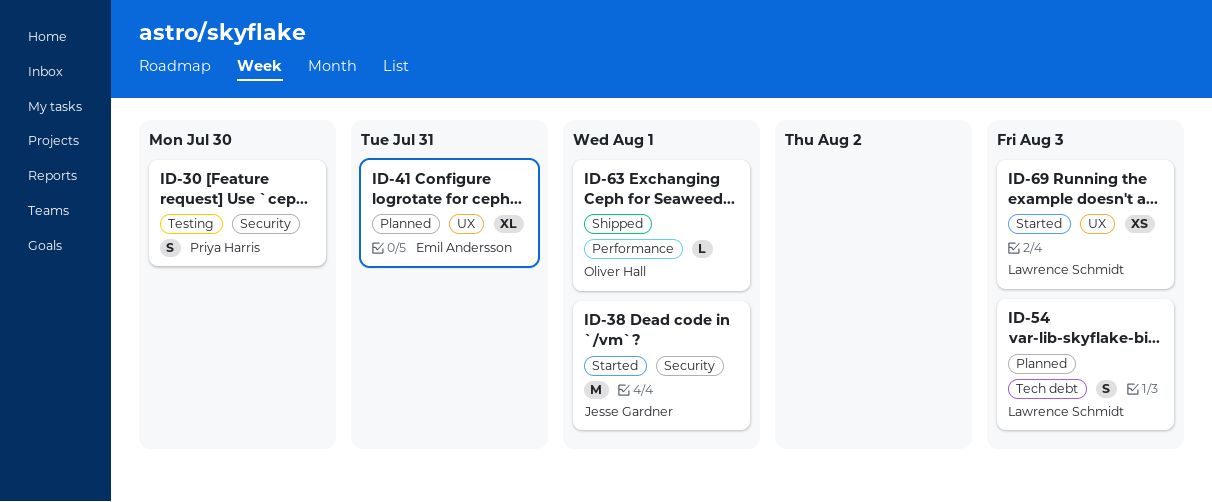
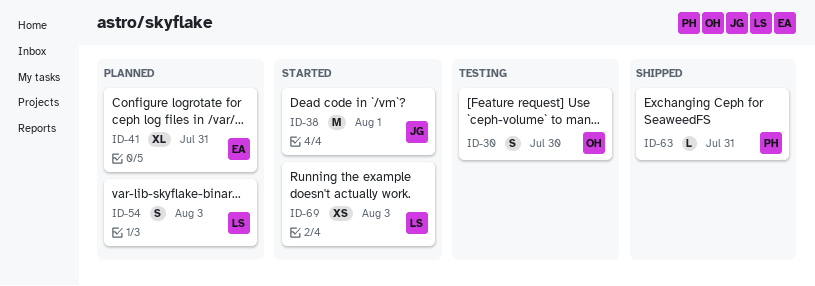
ID-30, owner: Priya Harris -> Oliver Hall
ID-63, owner: Oliver Hall -> Priya Harris
ID-63, due: Aug 1 -> Jul 31

